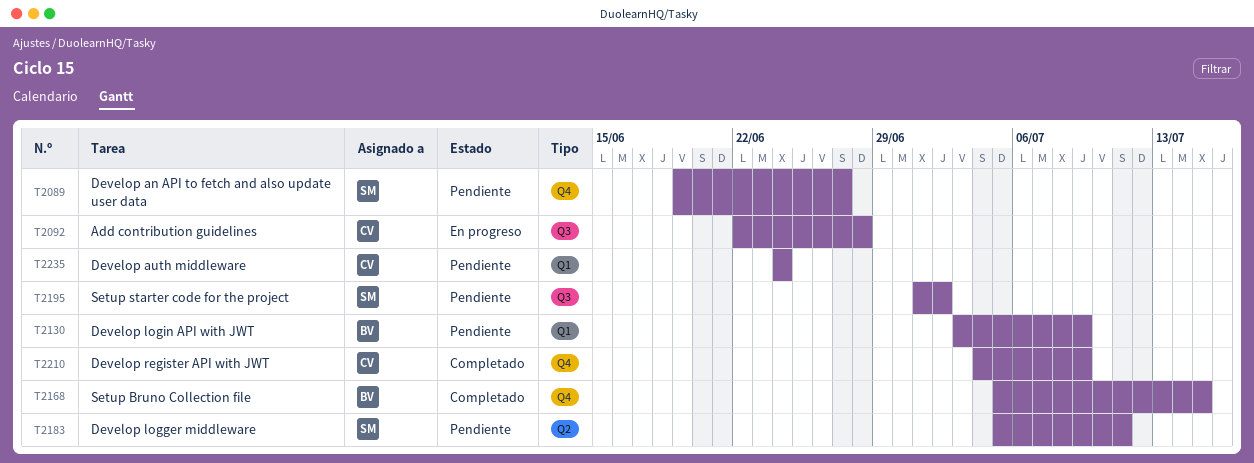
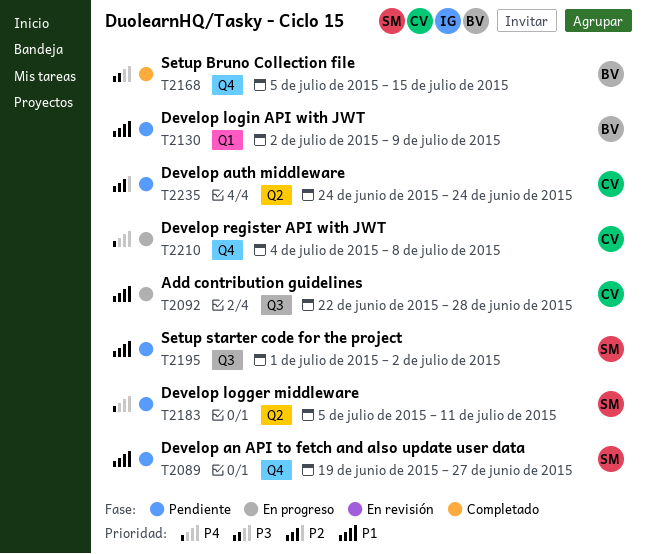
T2130, start: Jul 3 -> Jul 2
T2210, status: Completado -> En progreso
T2210, due: Jul 9 -> Jul 8
T2235, label: Q1 -> Q2

